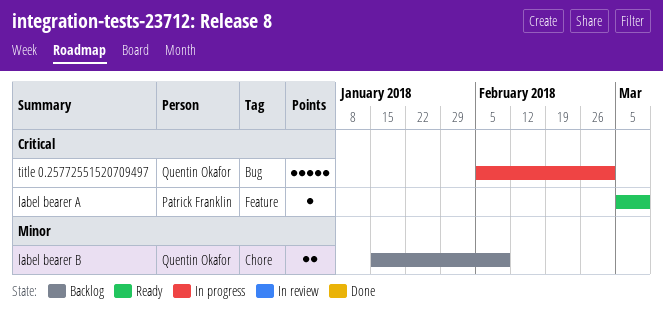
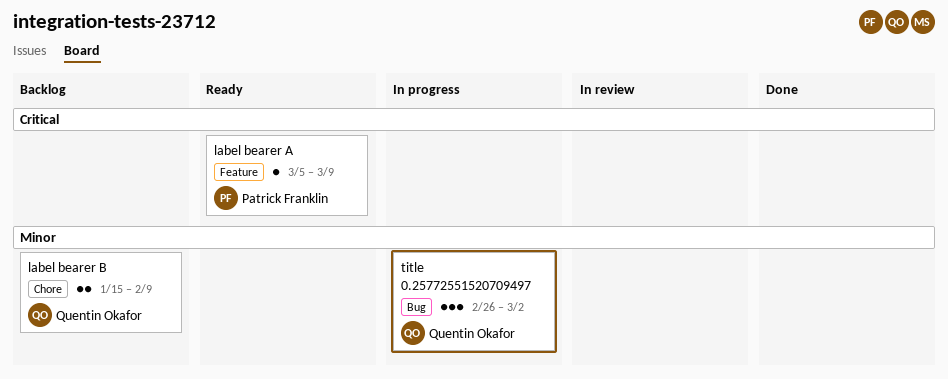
title 0.25772551520709497, priority: Critical -> Minor
title 0.25772551520709497, estimate: 5 -> 3
title 0.25772551520709497, start: Feb 5 -> Feb 26

